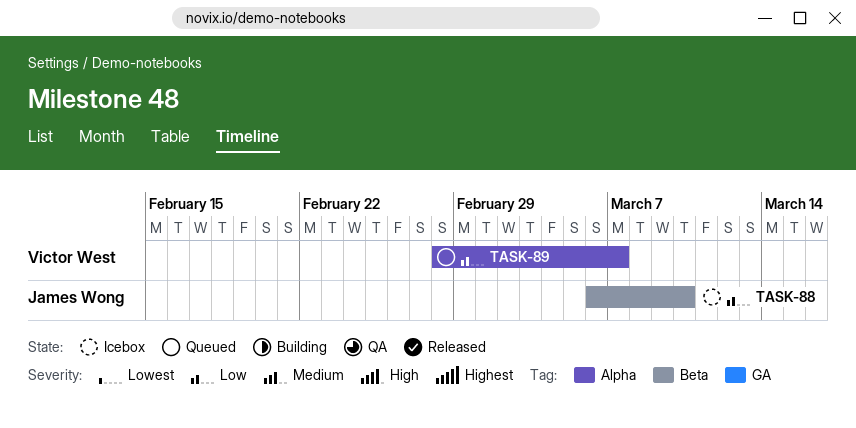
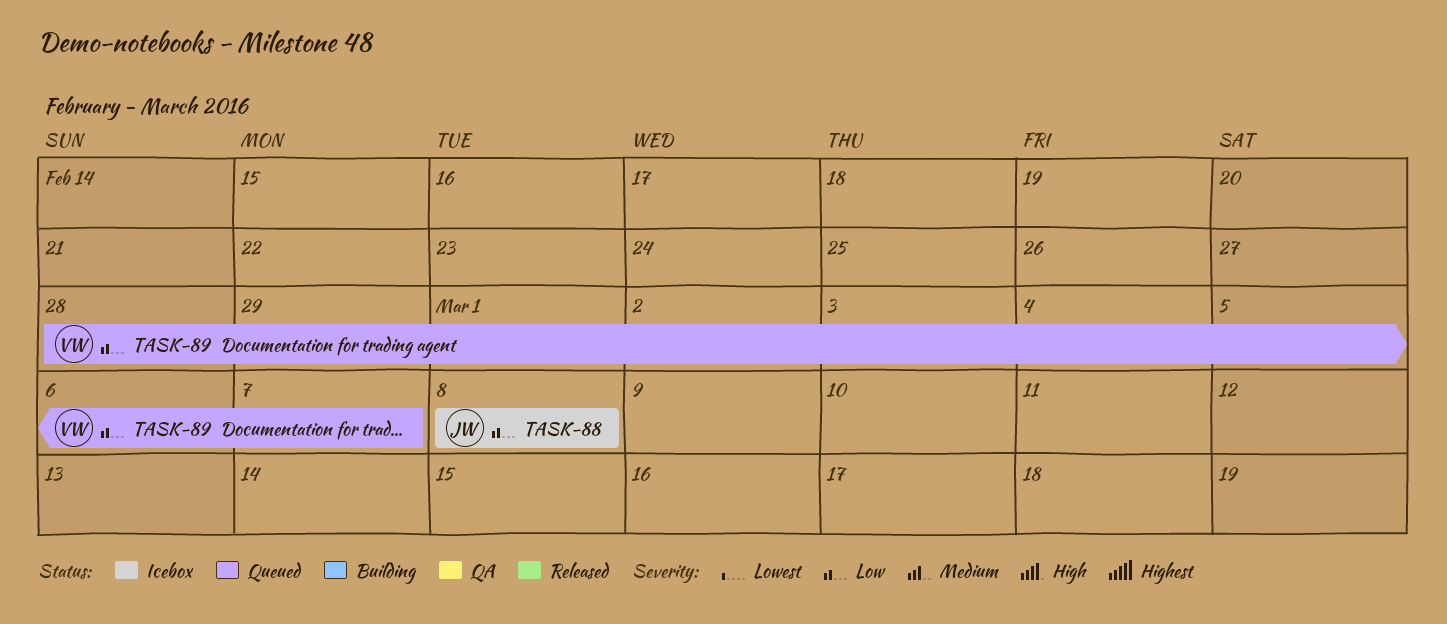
TASK-88, start: Mar 6 -> Mar 8
TASK-88, due: Mar 10 -> Mar 8

